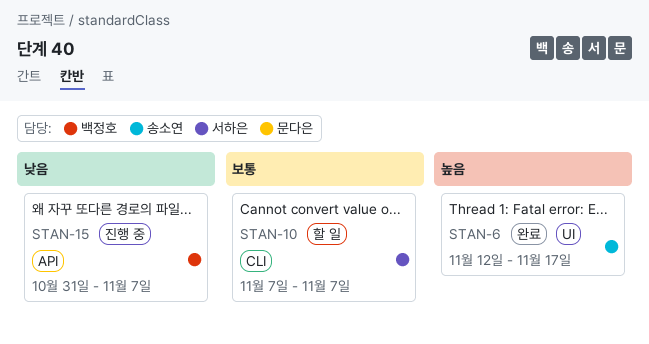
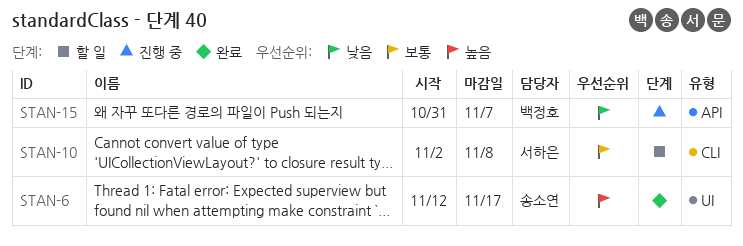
STAN-10, start: Nov 7 -> Nov 2
STAN-10, due: Nov 7 -> Nov 8

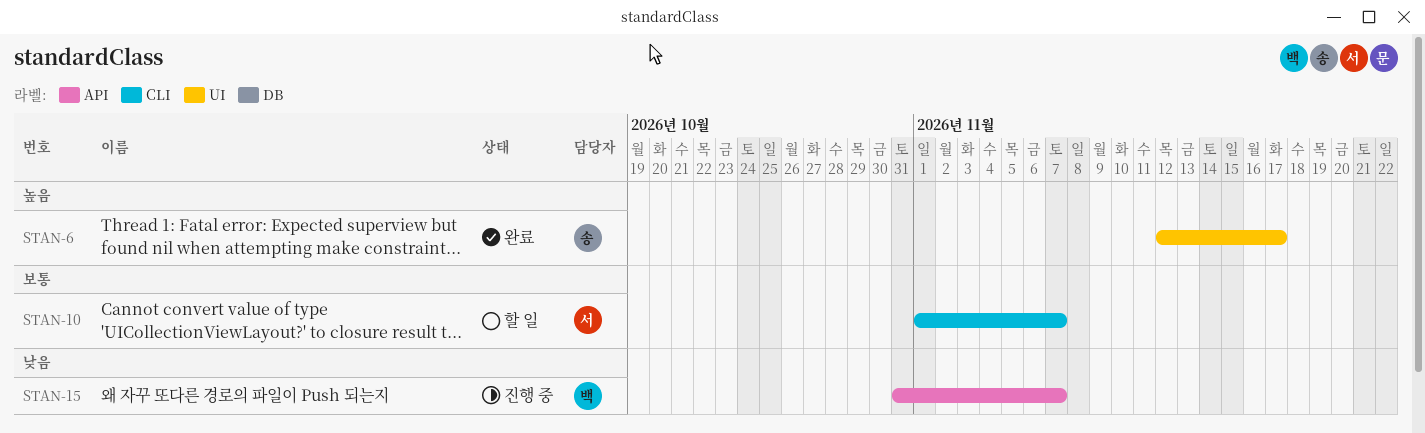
STAN-10, start: Nov 2 -> Nov 1
STAN-10, due: Nov 8 -> Nov 7

